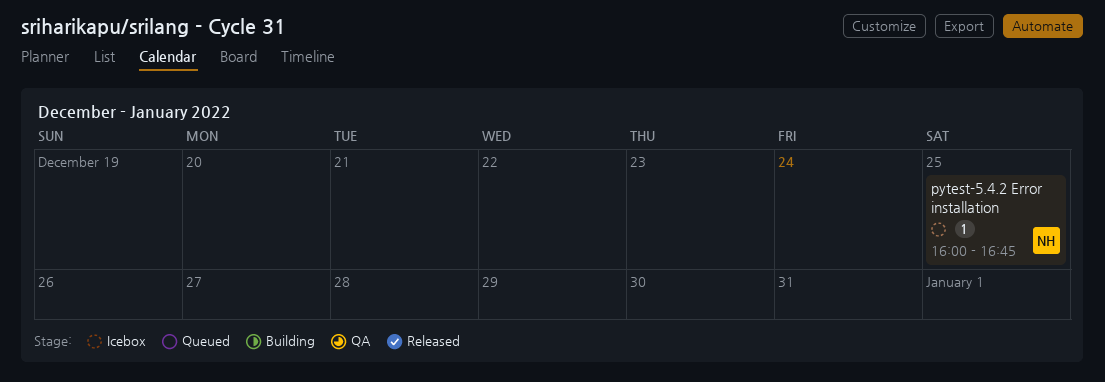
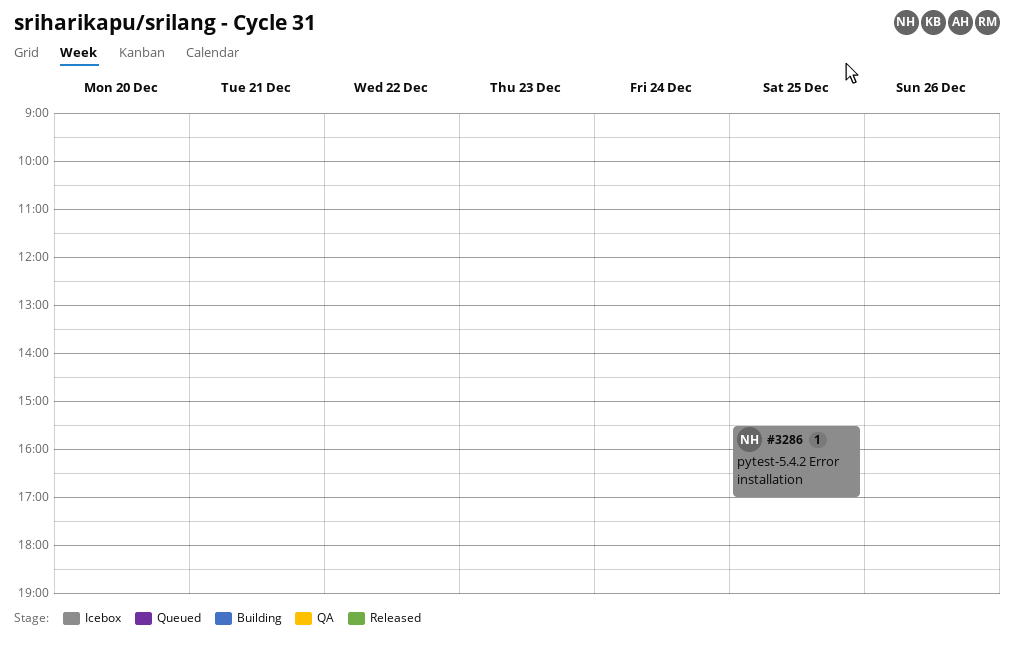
pytest-5.4.2 Error installation, begins: 16:00 -> 15:30
pytest-5.4.2 Error installation, ends: 16:45 -> 17:00

